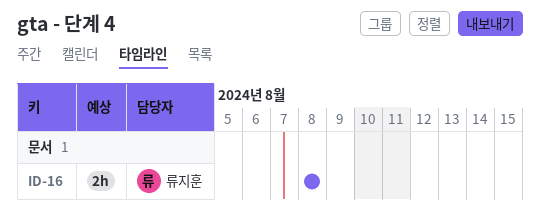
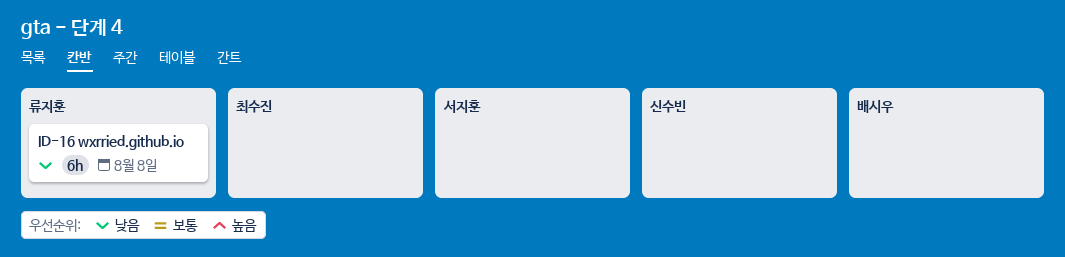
ID-16, estimate: 2h -> 6h

